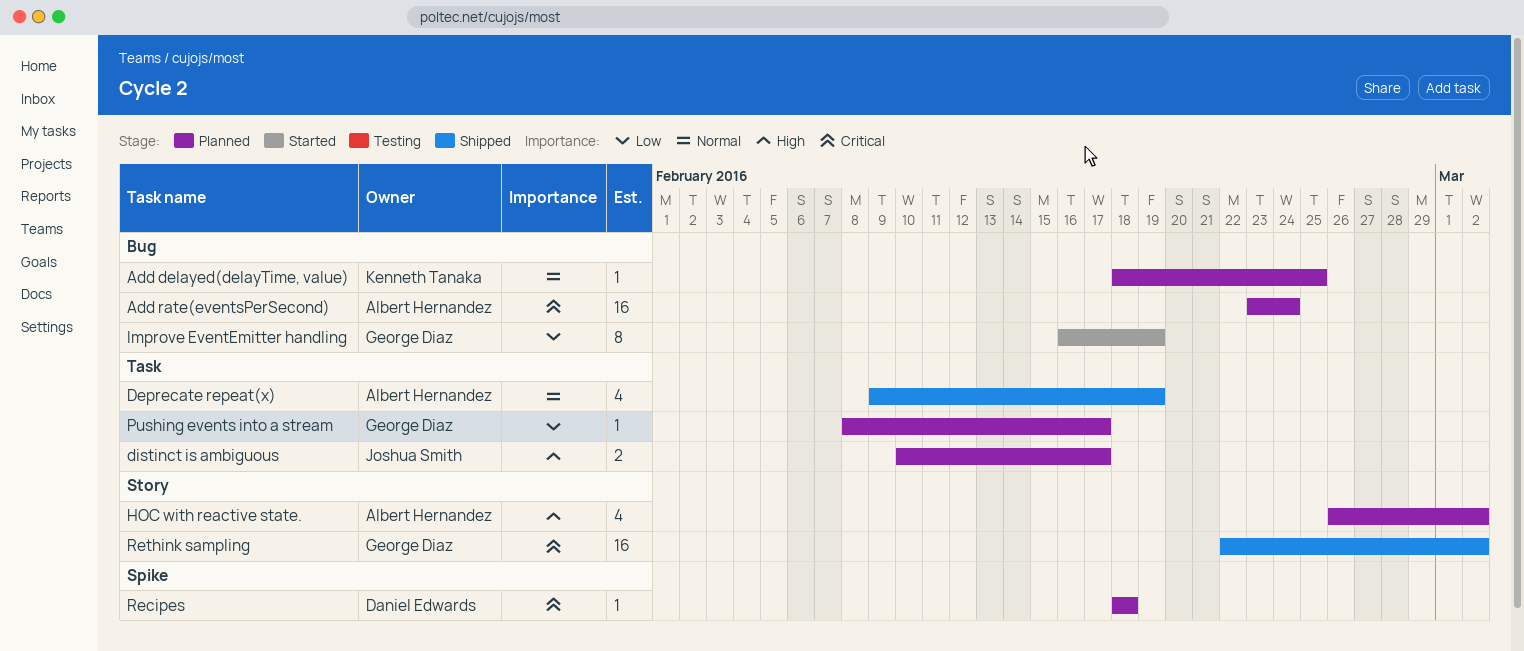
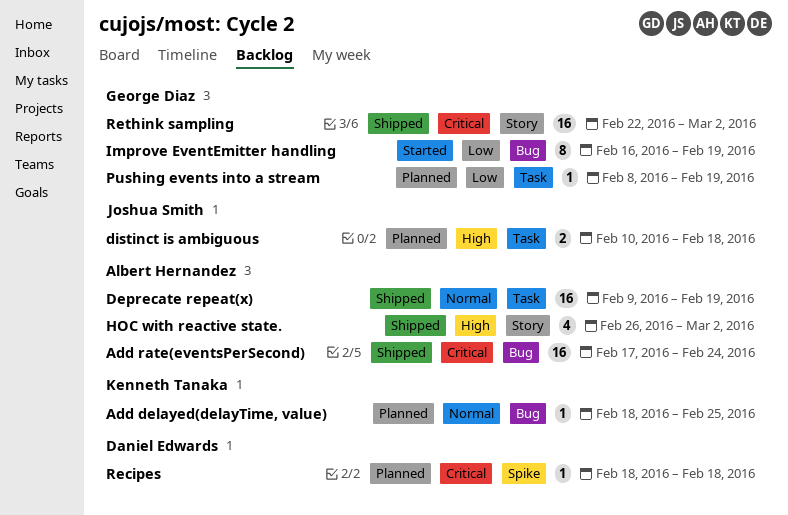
Add rate(eventsPerSecond), status: Planned -> Shipped
Add rate(eventsPerSecond), start: Feb 23 -> Feb 17
Deprecate repeat(x), estimate: 4 -> 16
distinct is ambiguous, due: Feb 17 -> Feb 18
HOC with reactive state., status: Planned -> Shipped
Pushing events into a stream, due: Feb 17 -> Feb 19

